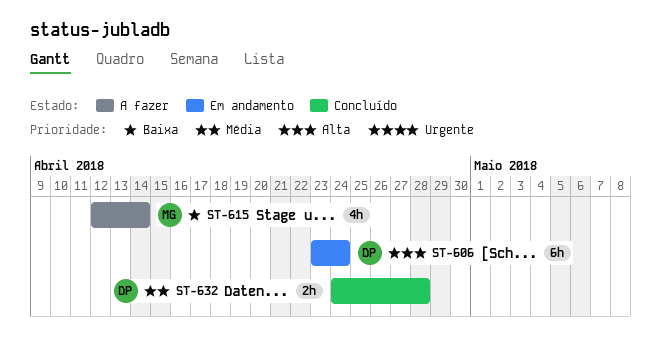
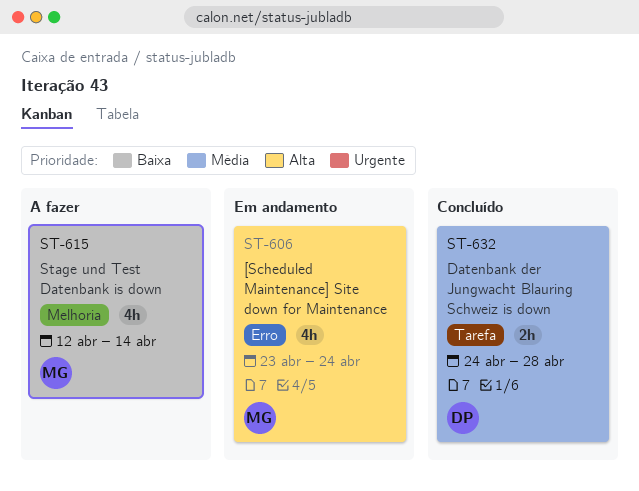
ST-606, owner: DP -> MG
ST-606, estimate: 6h -> 4h

